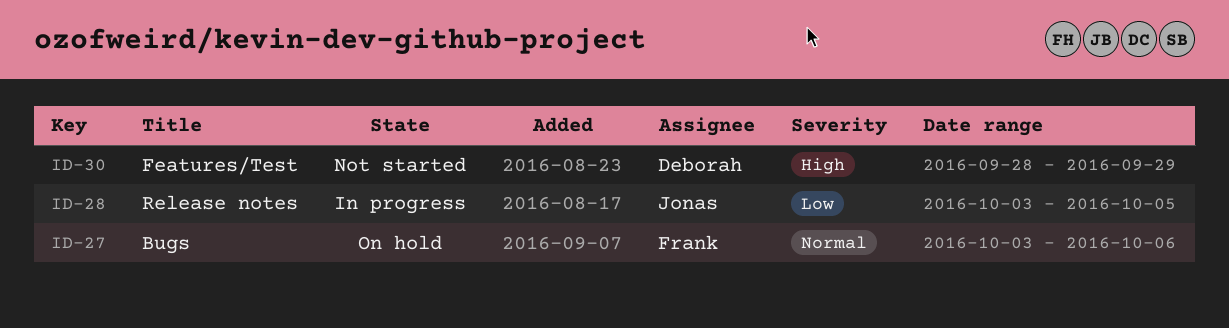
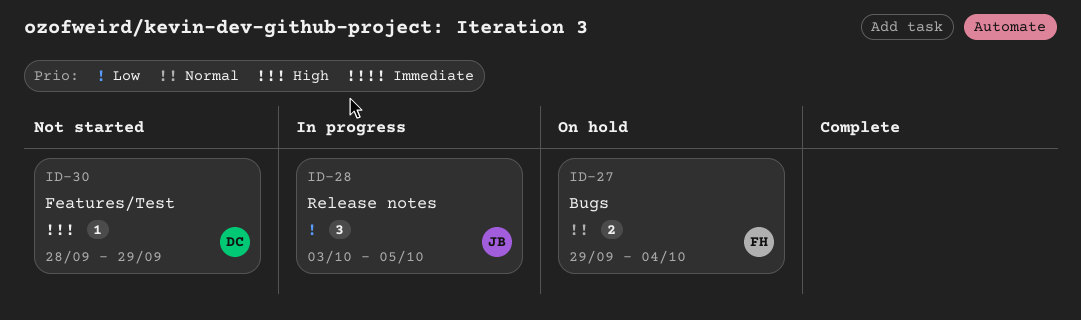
ID-27, start: Oct 3 -> Sep 29
ID-27, due: Oct 6 -> Oct 4

